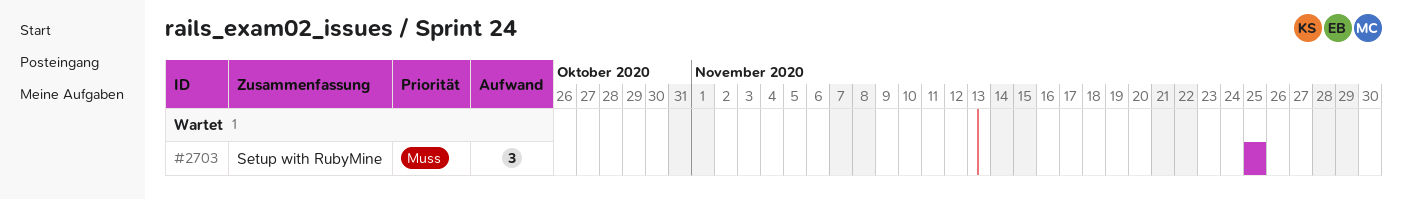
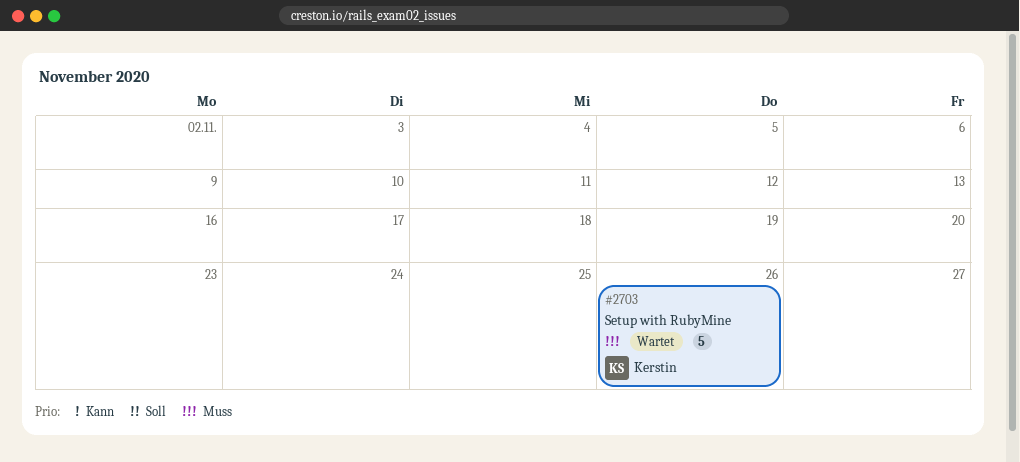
#2703, estimate: 3 -> 5
#2703, due: Nov 25 -> Nov 26

